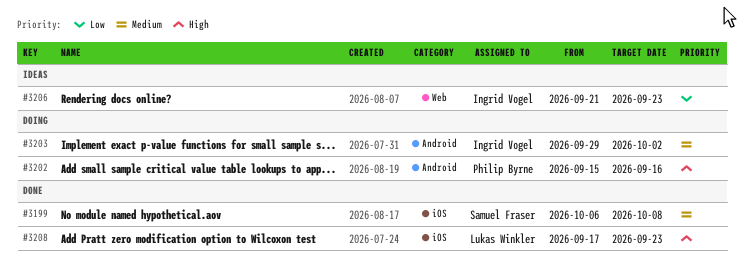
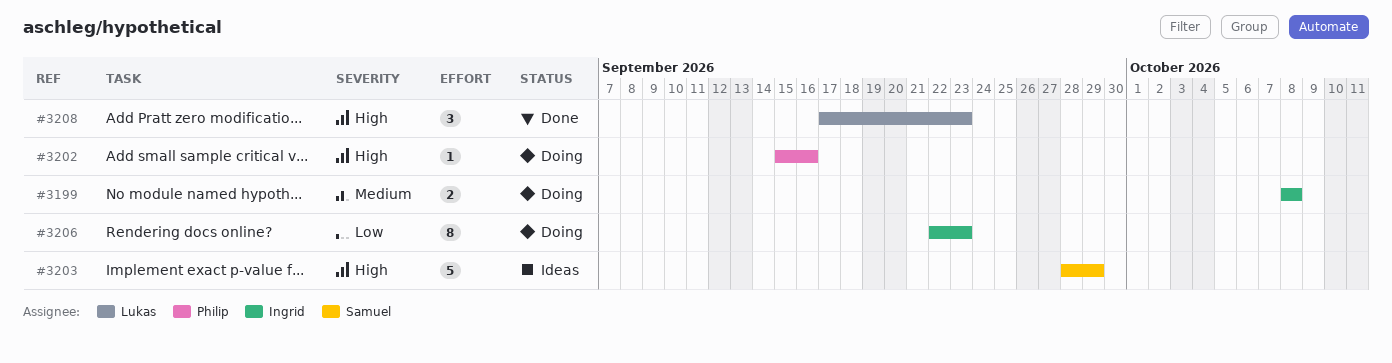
#3199, status: Done -> Doing
#3199, owner: Samuel Fraser -> Ingrid Vogel
#3199, start: Oct 6 -> Oct 8
#3203, status: Doing -> Ideas
#3203, owner: Ingrid Vogel -> Samuel Fraser
#3203, priority: Medium -> High
#3203, start: Sep 29 -> Sep 28
#3203, due: Oct 2 -> Sep 29
#3206, status: Ideas -> Doing
#3206, start: Sep 21 -> Sep 22

